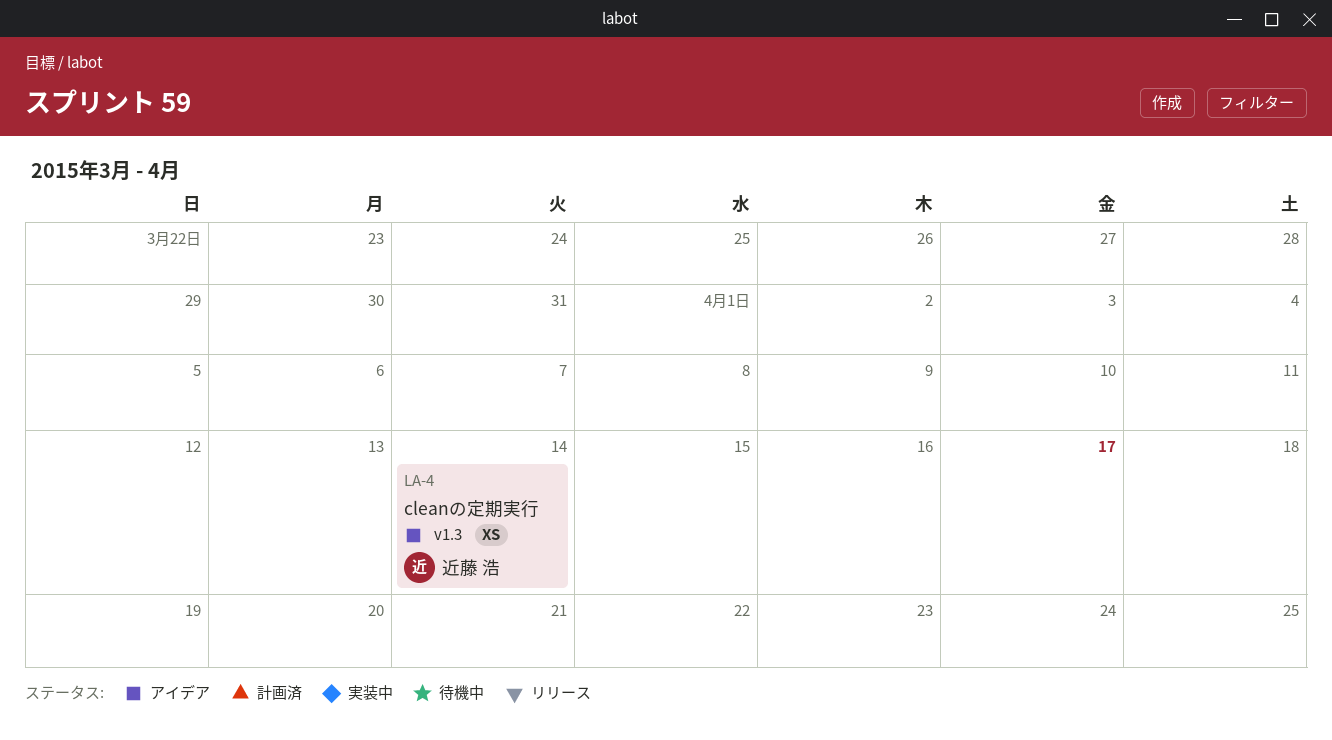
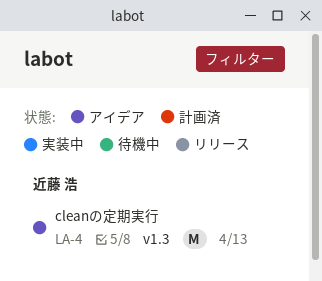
LA-4, estimate: XS -> M
LA-4, due: Apr 14 -> Apr 13

